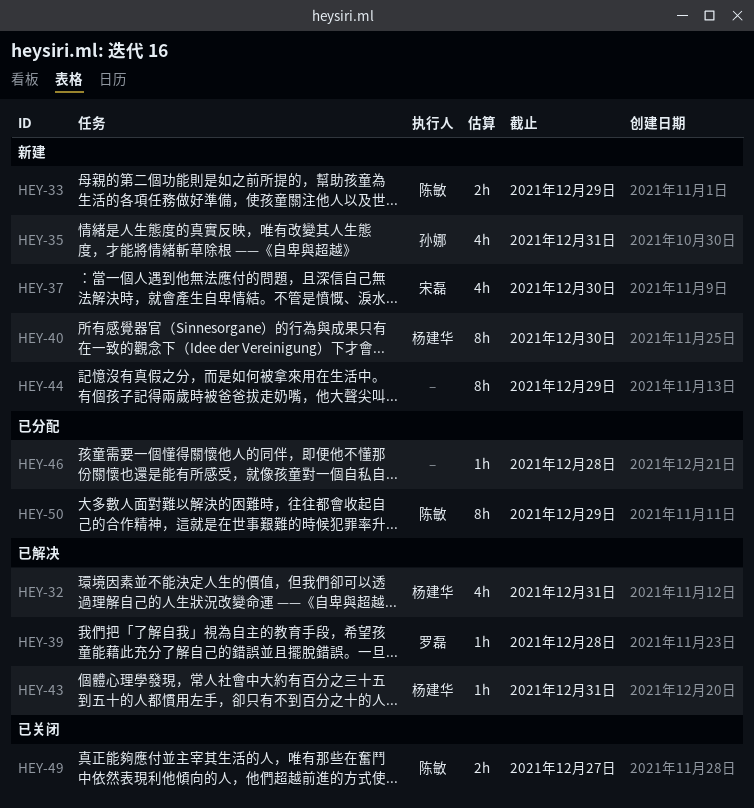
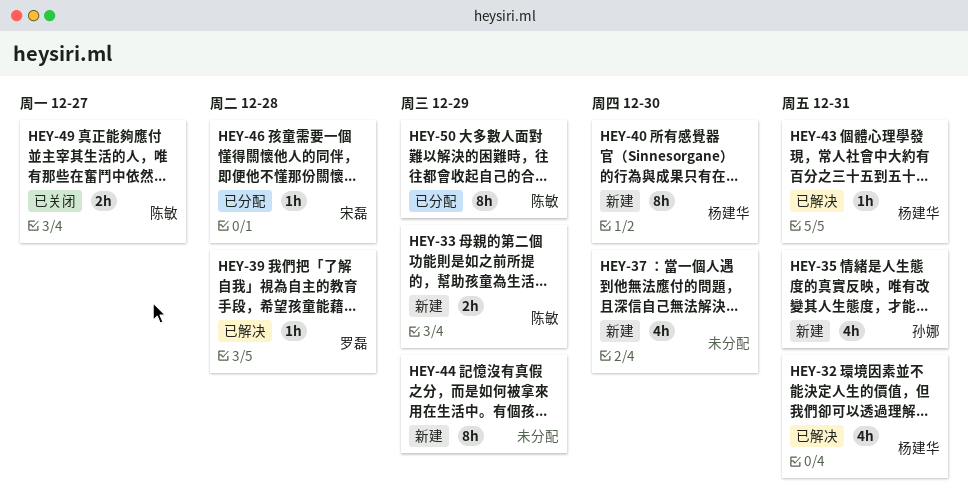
HEY-37, owner: 宋磊 -> none
HEY-46, owner: none -> 宋磊

